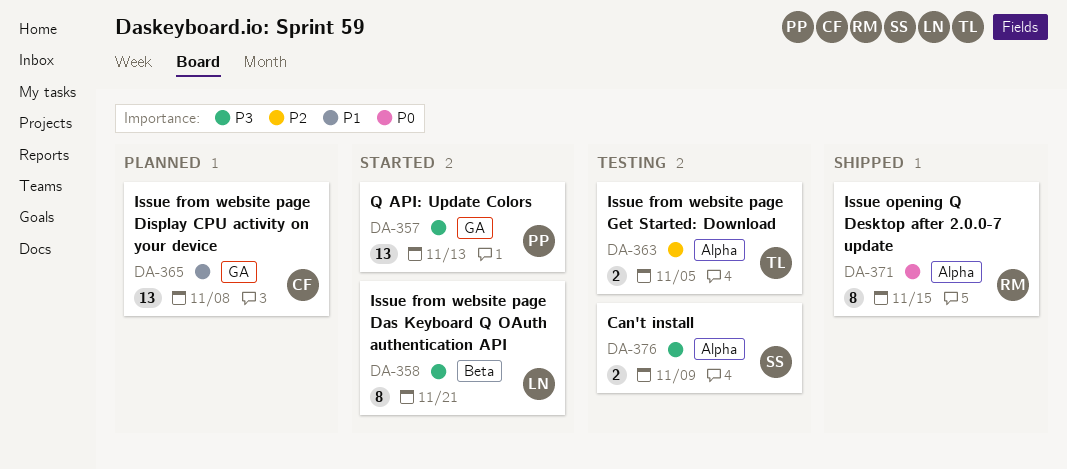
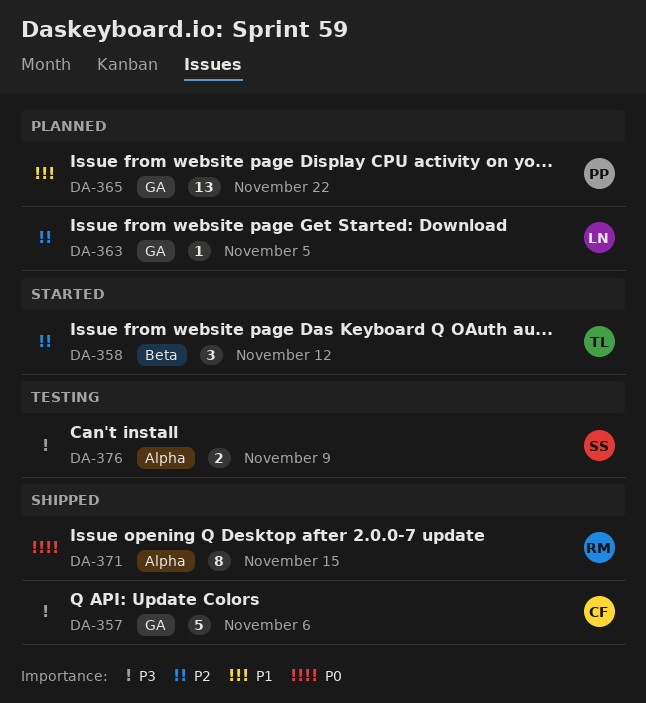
DA-357, status: Started -> Shipped
DA-357, owner: PP -> CF
DA-357, estimate: 13 -> 5
DA-357, due: Nov 13 -> Nov 6
DA-358, owner: LN -> TL
DA-358, priority: P3 -> P2
DA-358, estimate: 8 -> 3
DA-358, due: Nov 21 -> Nov 12
DA-363, status: Testing -> Planned
DA-363, owner: TL -> LN
DA-363, label: Alpha -> GA
DA-363, estimate: 2 -> 1
DA-365, owner: CF -> PP
DA-365, due: Nov 8 -> Nov 22

